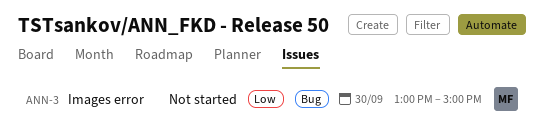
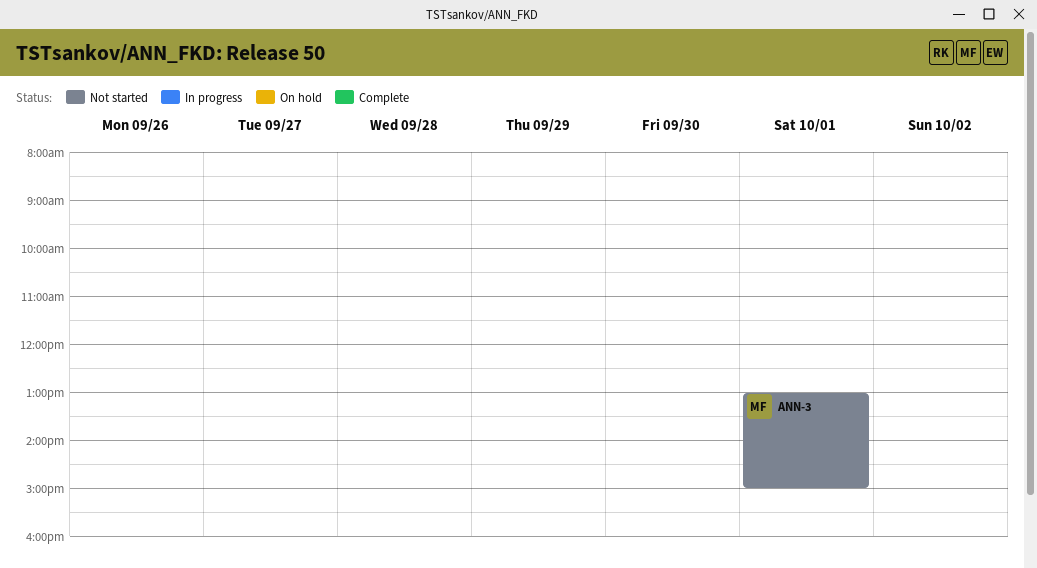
ANN-3, day: Sep 30 -> Oct 1

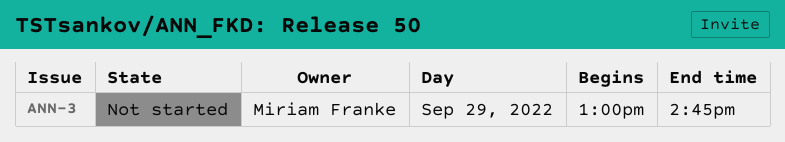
ANN-3, day: Oct 1 -> Sep 29
ANN-3, ends: 15:00 -> 14:45

